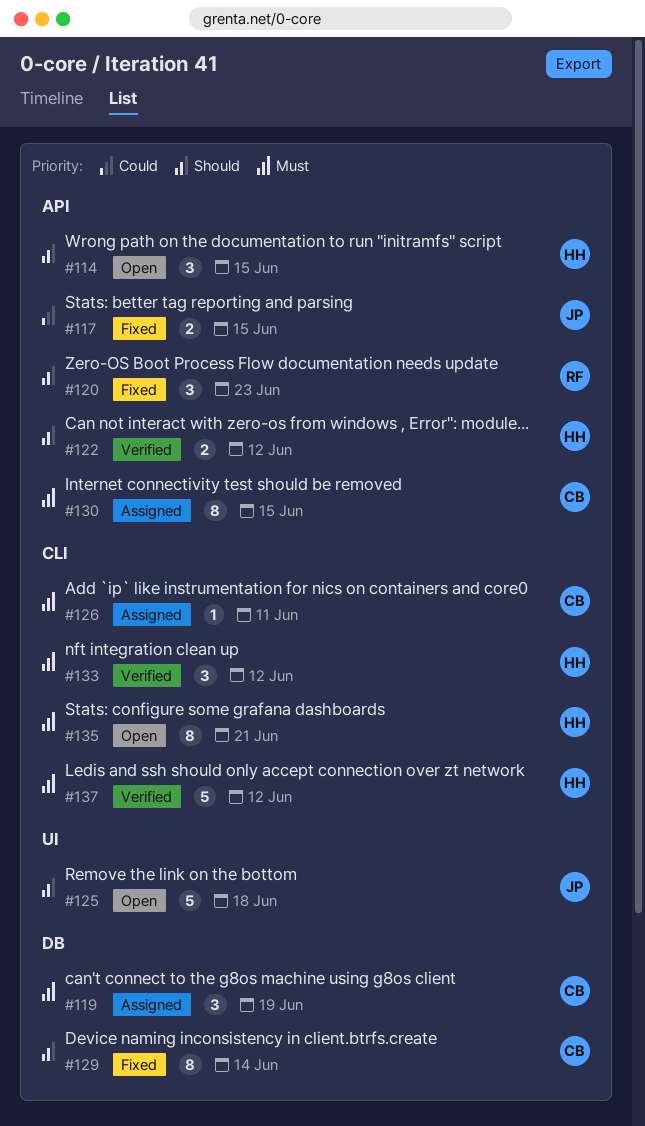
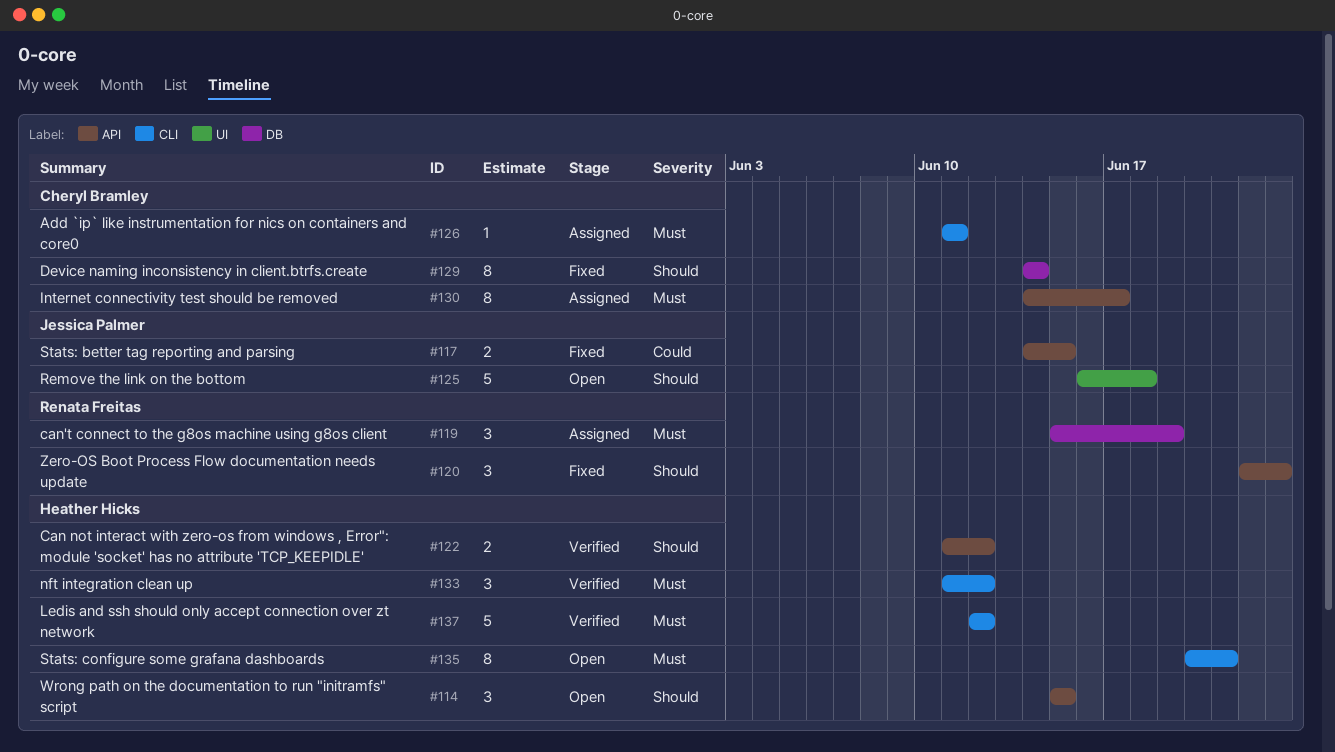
#119, owner: Cheryl Bramley -> Renata Freitas
#130, due: Jun 15 -> Jun 17

